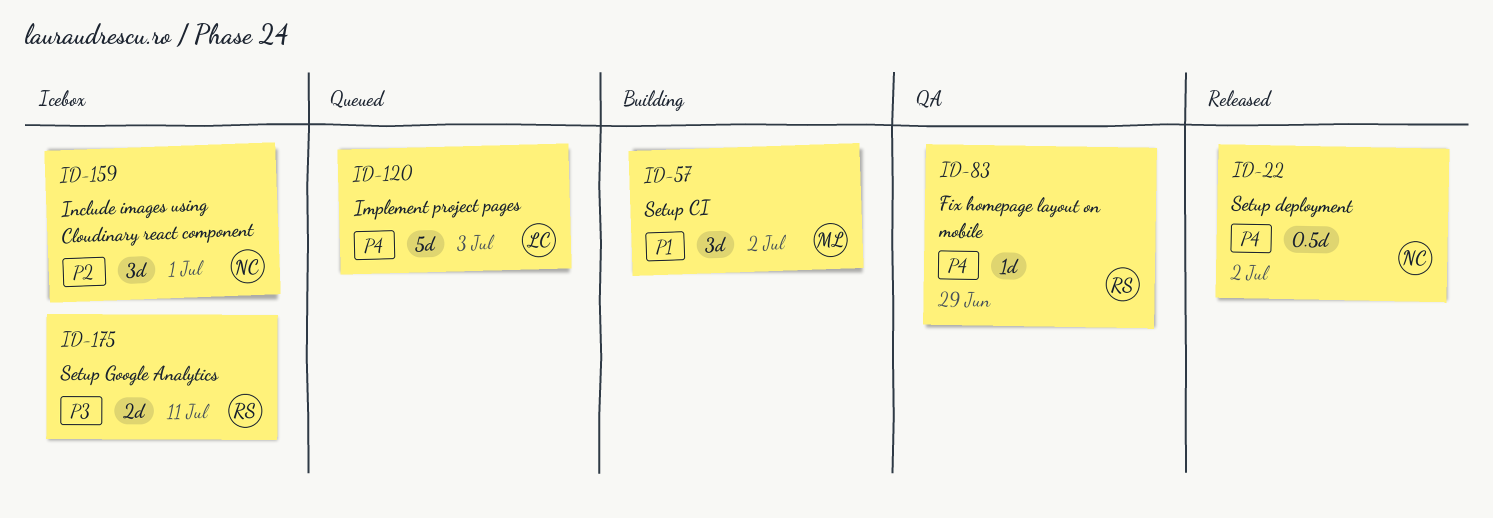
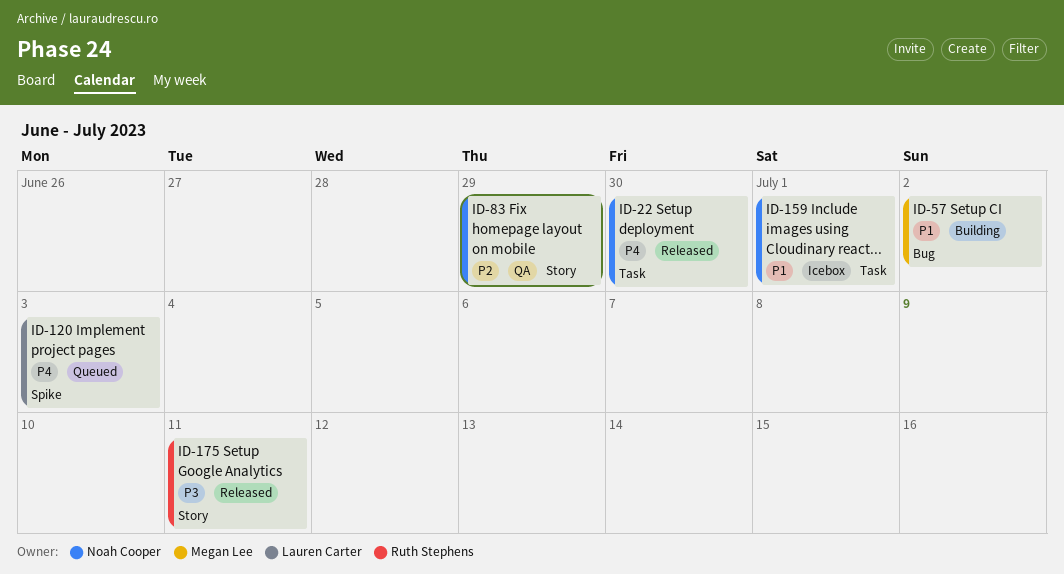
ID-22, due: Jul 2 -> Jun 30
ID-83, owner: Ruth Stephens -> Noah Cooper
ID-83, priority: P4 -> P2
ID-159, priority: P2 -> P1
ID-175, status: Icebox -> Released

